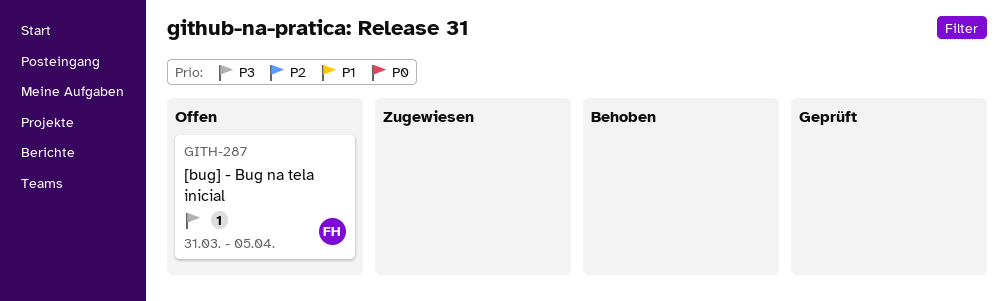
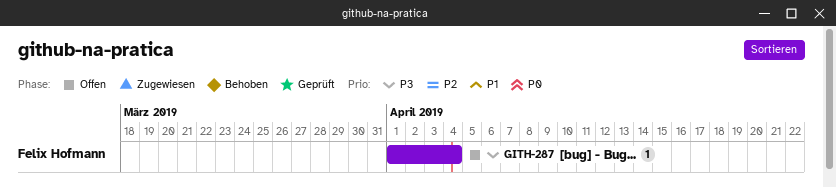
GITH-287, start: Mar 31 -> Apr 1
GITH-287, due: Apr 5 -> Apr 4

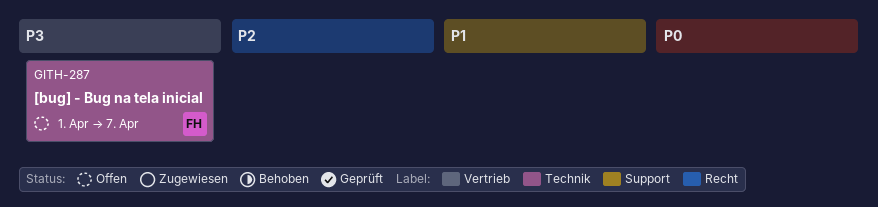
GITH-287, due: Apr 4 -> Apr 7

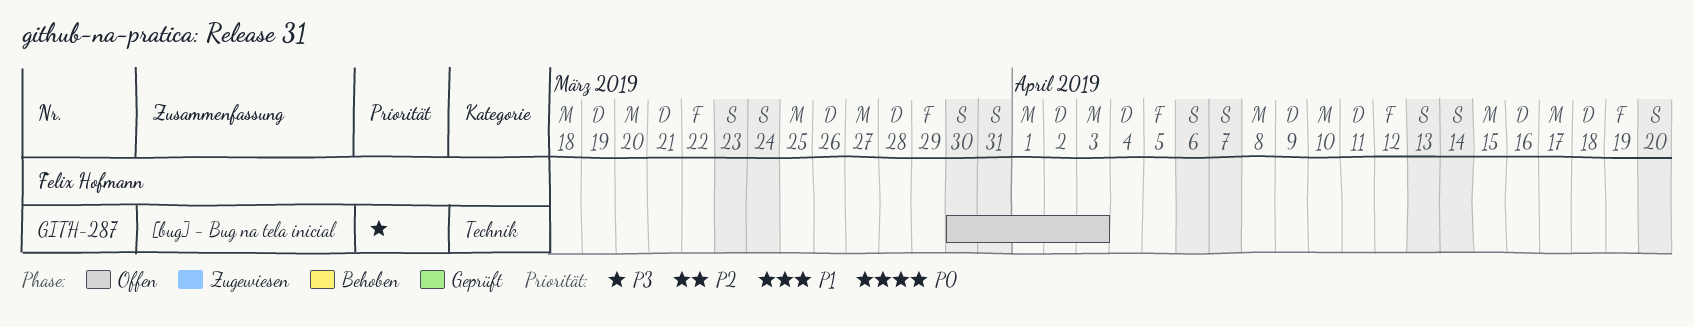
GITH-287, start: Apr 1 -> Mar 30
GITH-287, due: Apr 7 -> Apr 3

